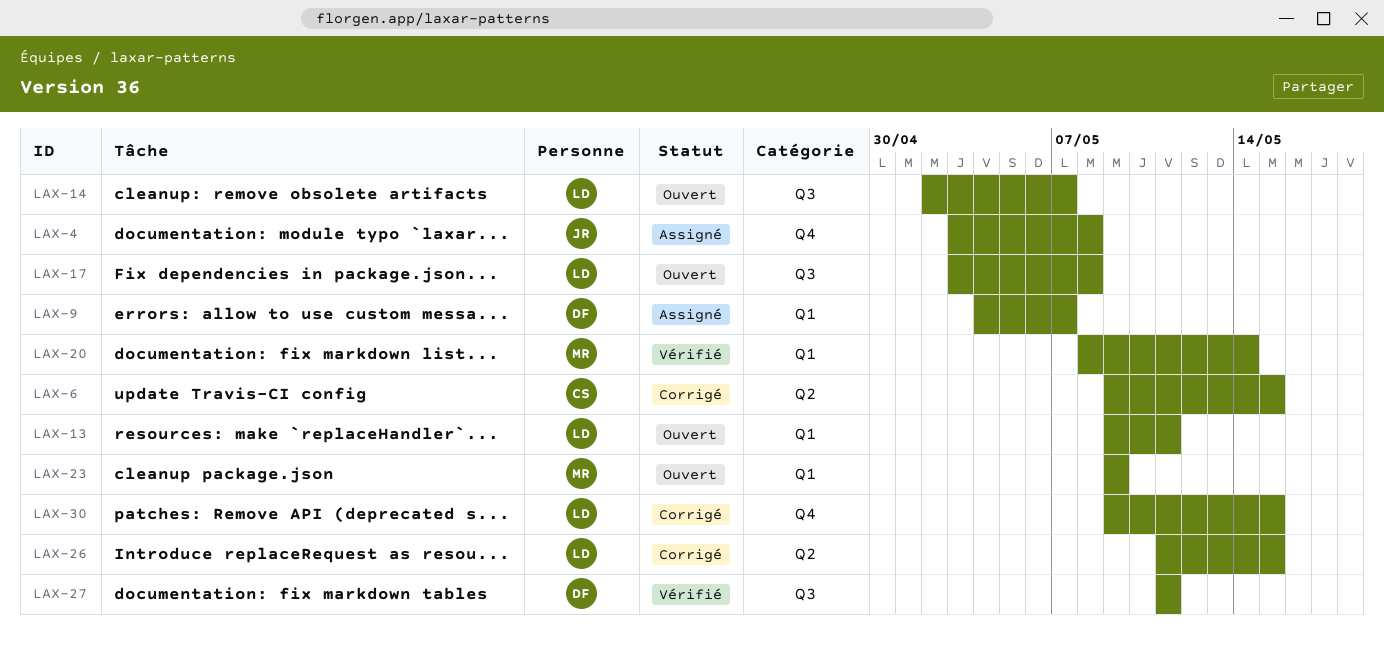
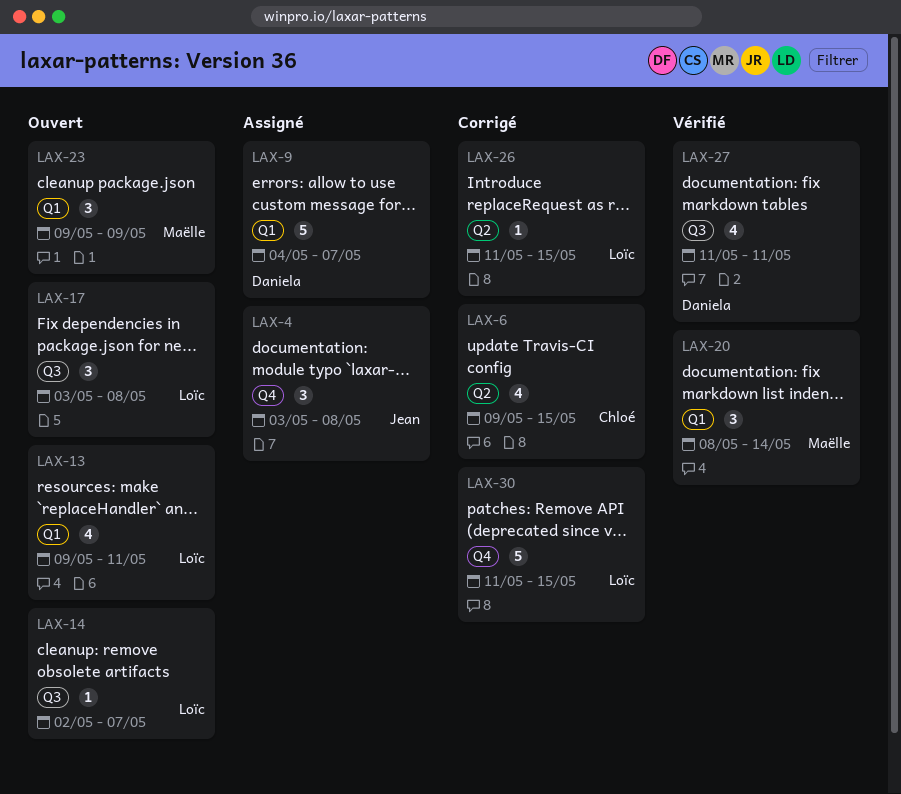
LAX-30, start: May 9 -> May 11

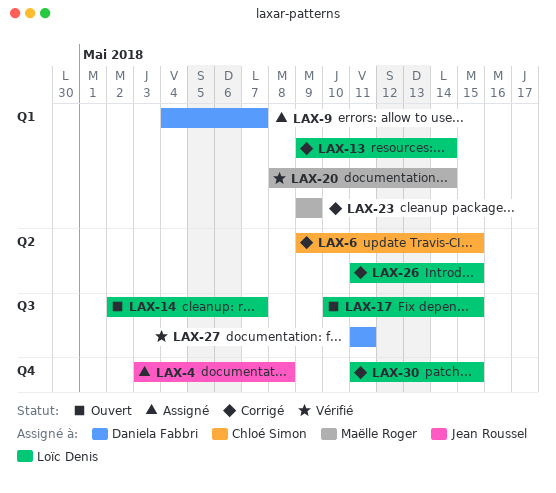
LAX-13, status: Ouvert -> Corrigé
LAX-13, due: May 11 -> May 14
LAX-17, start: May 3 -> May 10
LAX-17, due: May 8 -> May 15
LAX-23, status: Ouvert -> Corrigé

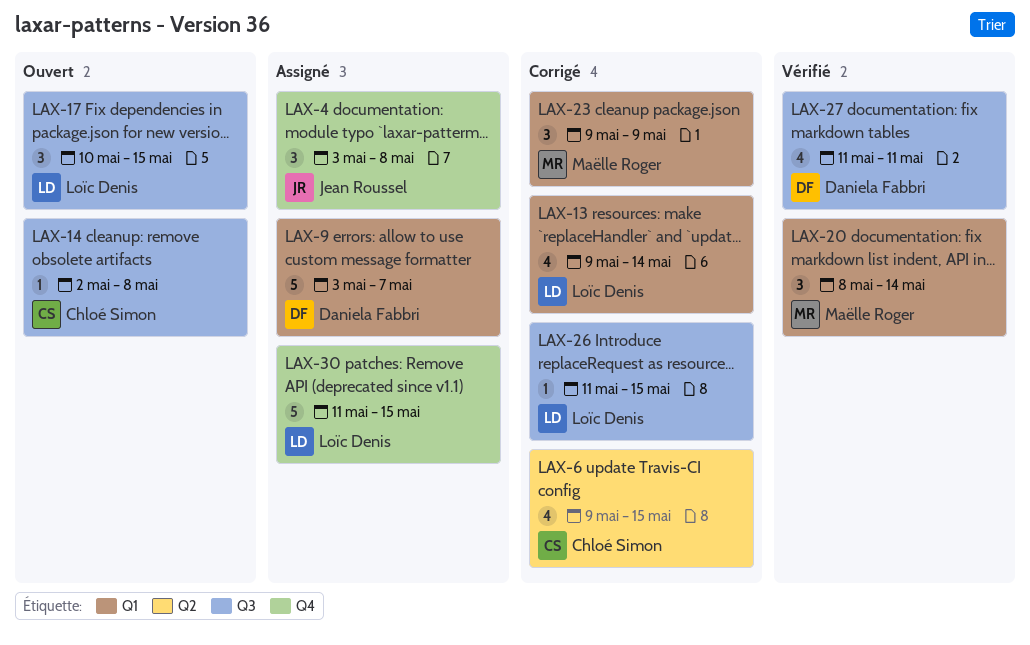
LAX-9, start: May 4 -> May 3
LAX-14, owner: Loïc Denis -> Chloé Simon
LAX-14, due: May 7 -> May 8
LAX-26, label: Q2 -> Q3
LAX-30, status: Corrigé -> Assigné

